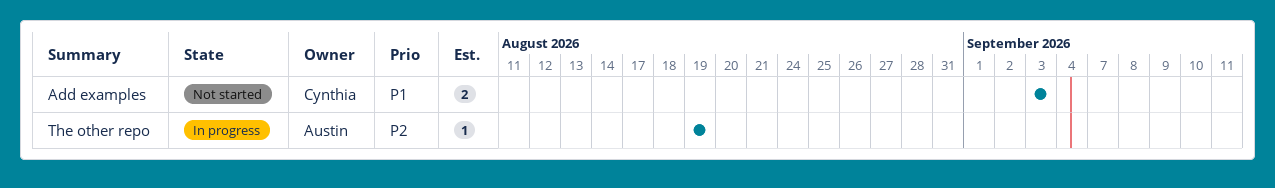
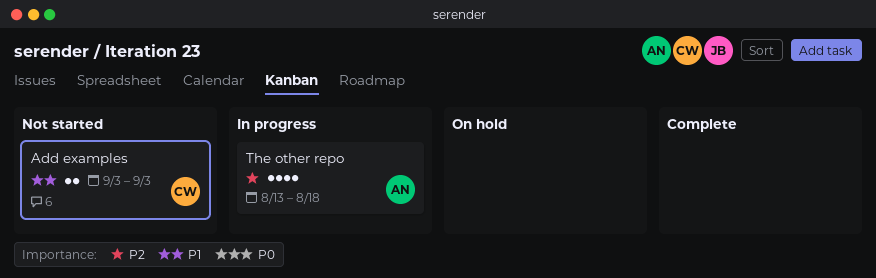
The other repo, estimate: 1 -> 4
The other repo, start: Aug 19 -> Aug 13
The other repo, due: Aug 19 -> Aug 18

